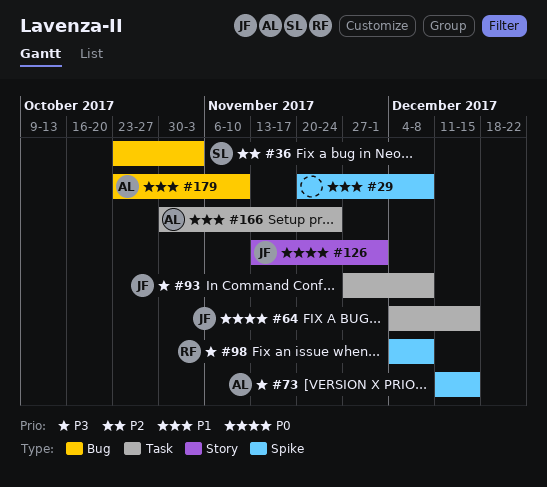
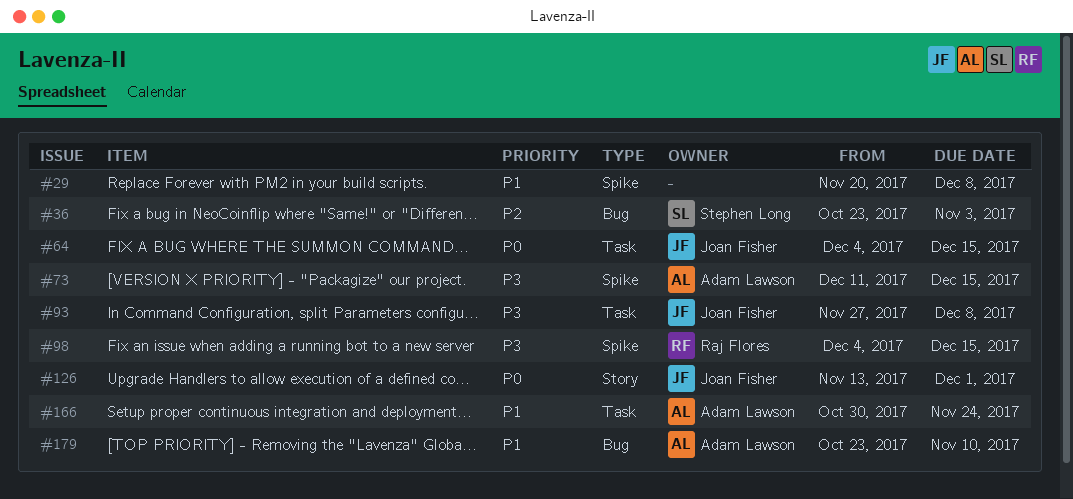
#98, due: Dec 8 -> Dec 15

